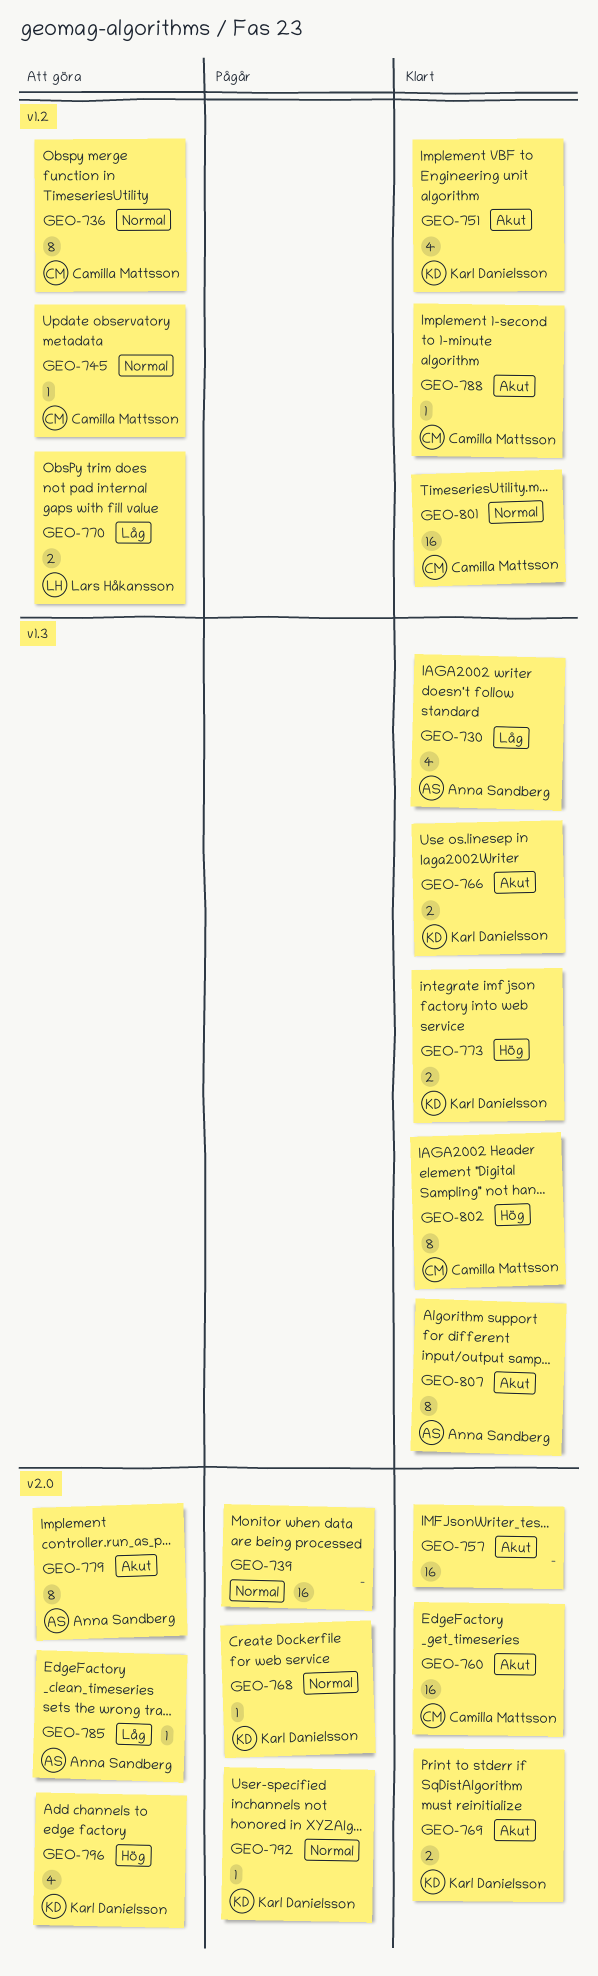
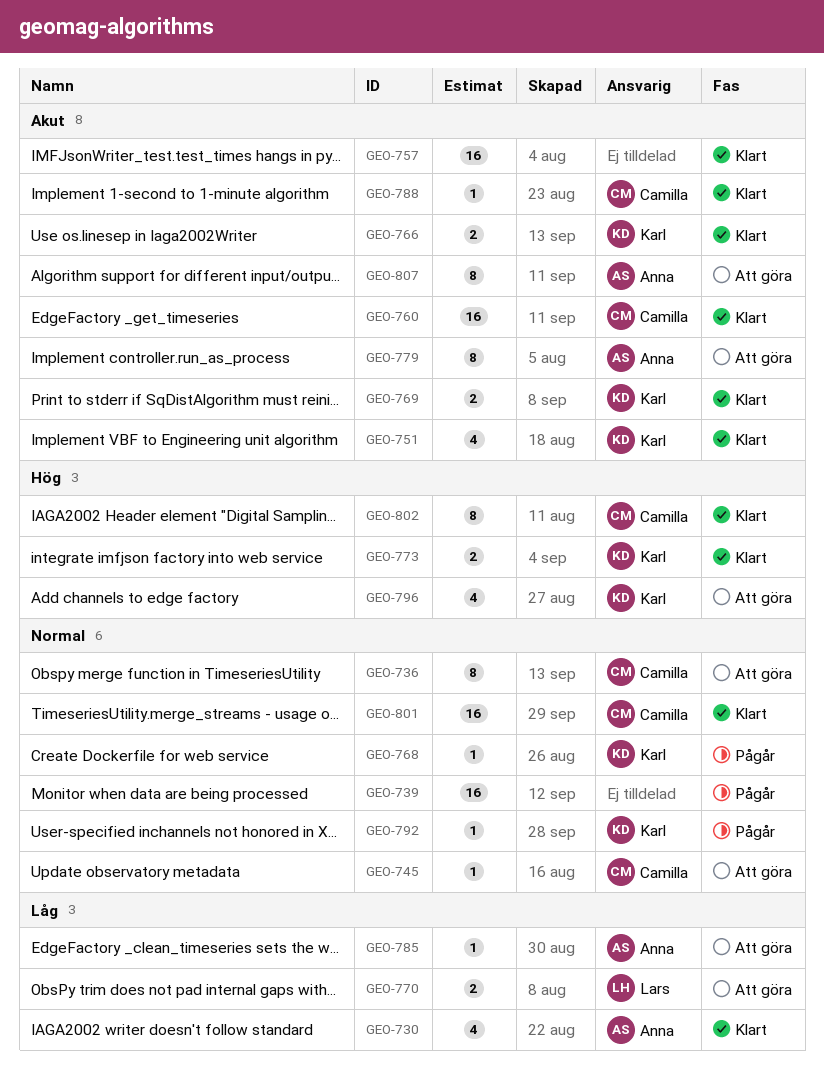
GEO-807, status: Klart -> Att göra

